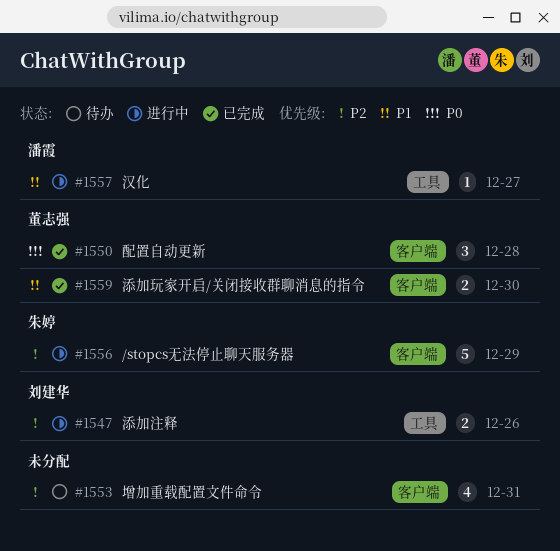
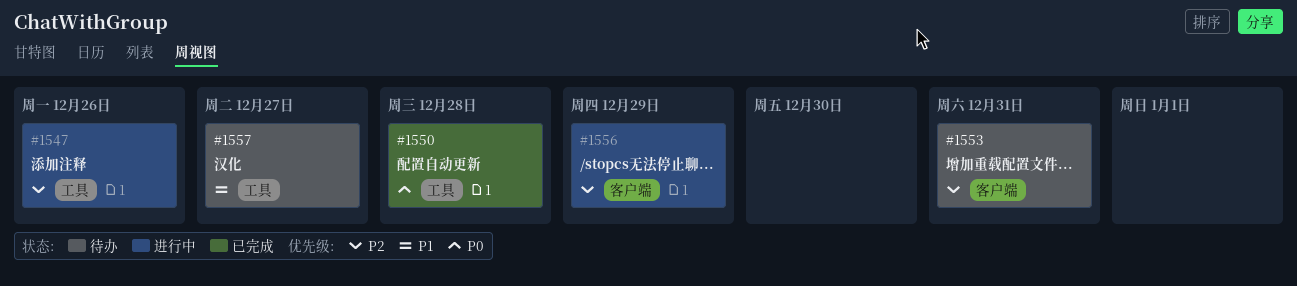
#1550, label: 客户端 -> 工具
#1557, status: 进行中 -> 待办
#1559: present -> none

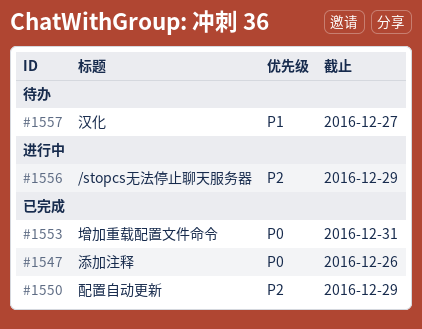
#1547, status: 进行中 -> 已完成
#1547, priority: P2 -> P0
#1550, priority: P0 -> P2
#1550, due: Dec 28 -> Dec 29
#1553, status: 待办 -> 已完成
#1553, priority: P2 -> P0

